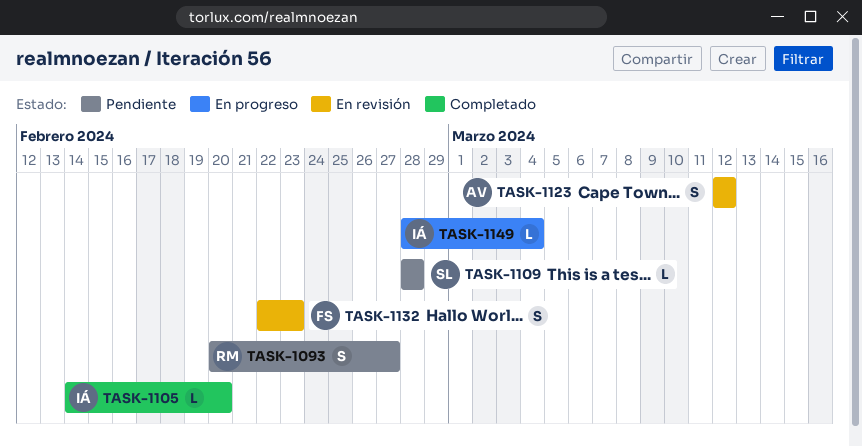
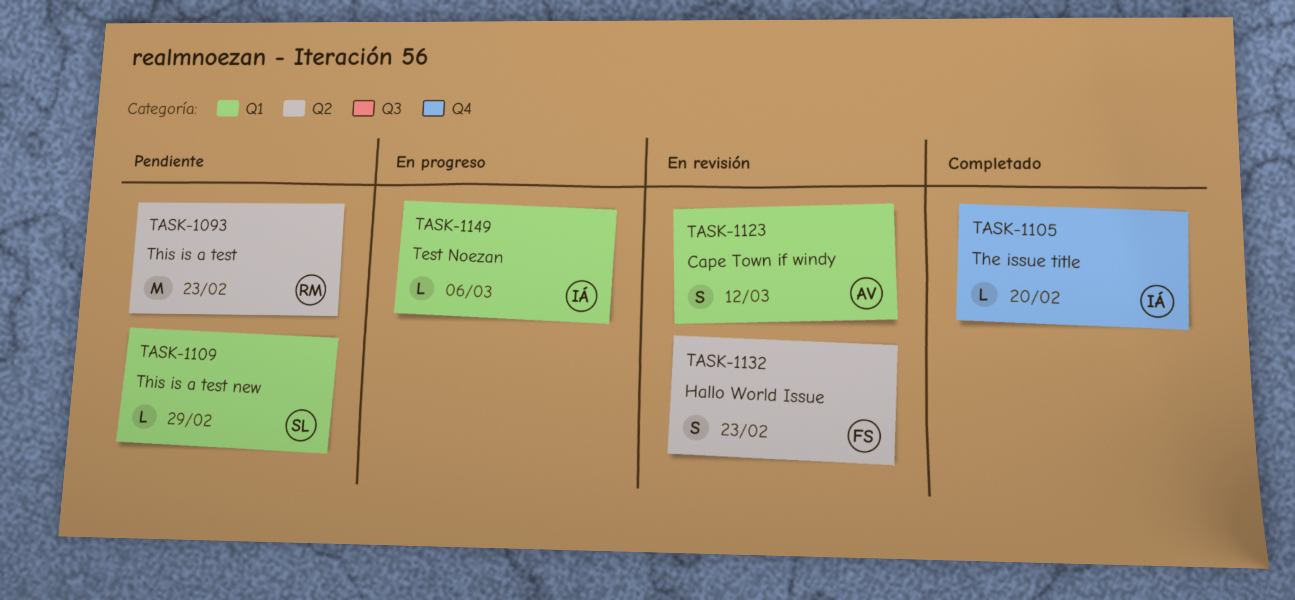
TASK-1093, estimate: S -> M
TASK-1093, due: Feb 27 -> Feb 23
TASK-1109, due: Feb 28 -> Feb 29
TASK-1149, due: Mar 4 -> Mar 6

